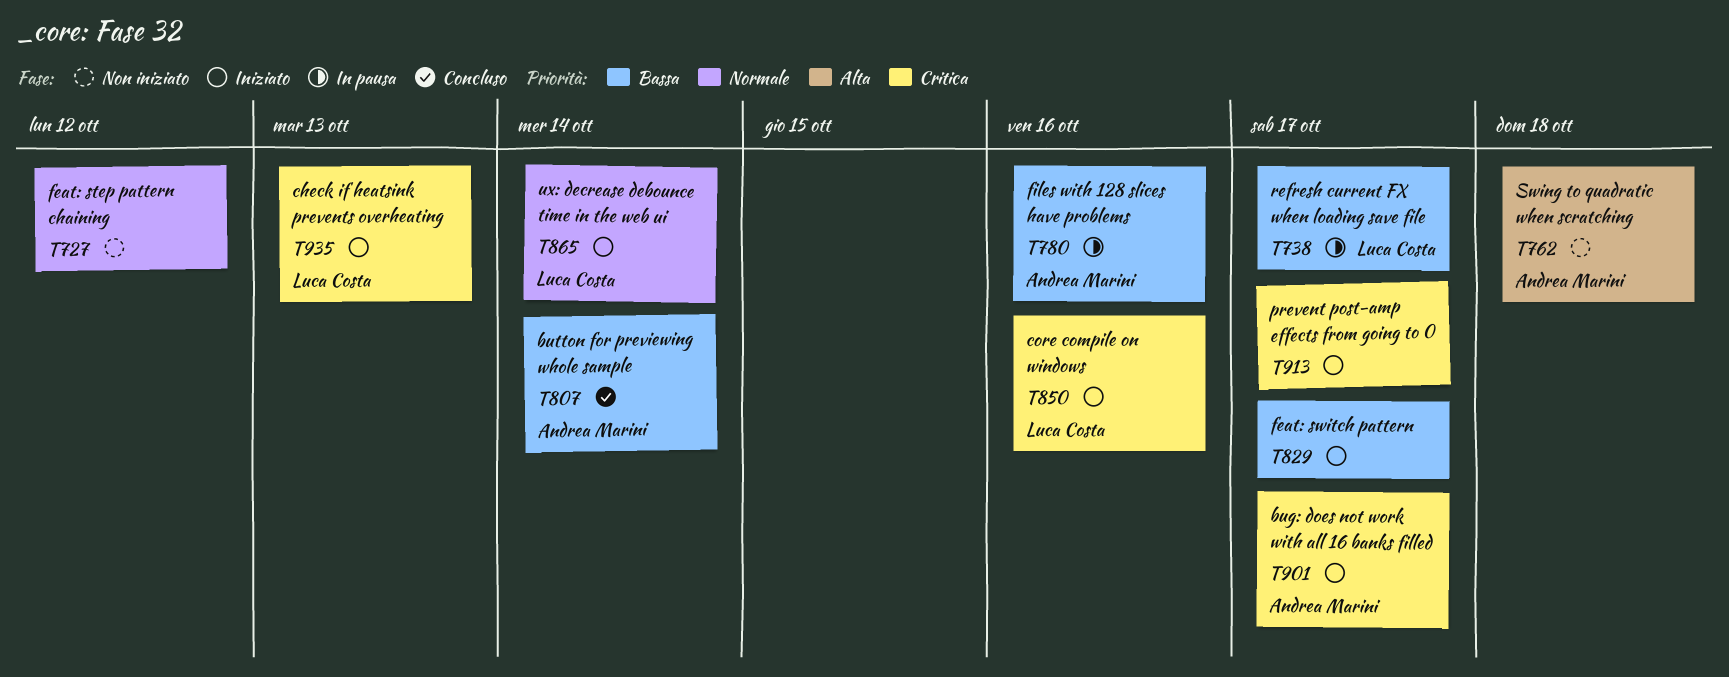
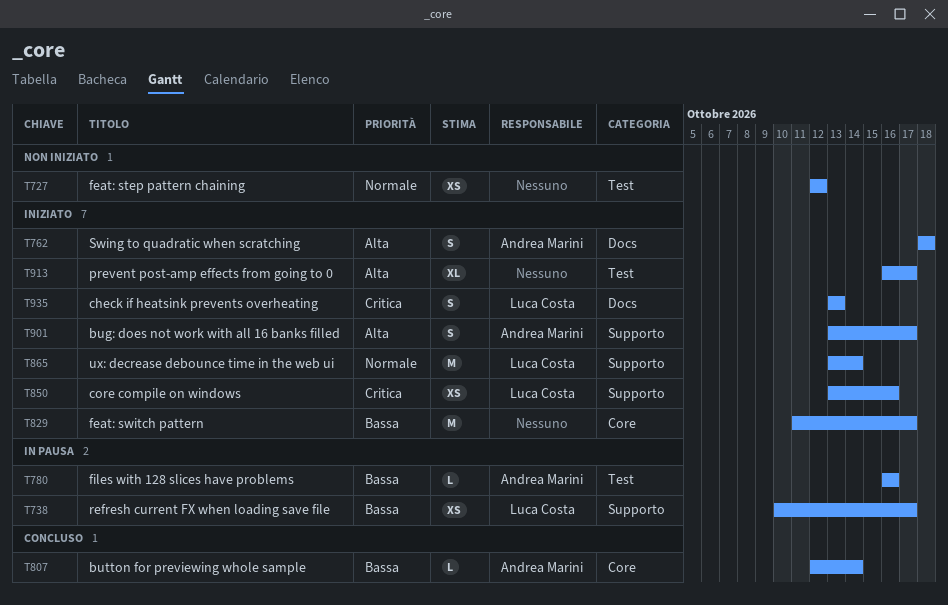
T762, status: Non iniziato -> Iniziato
T901, priority: Critica -> Alta
T913, priority: Critica -> Alta

